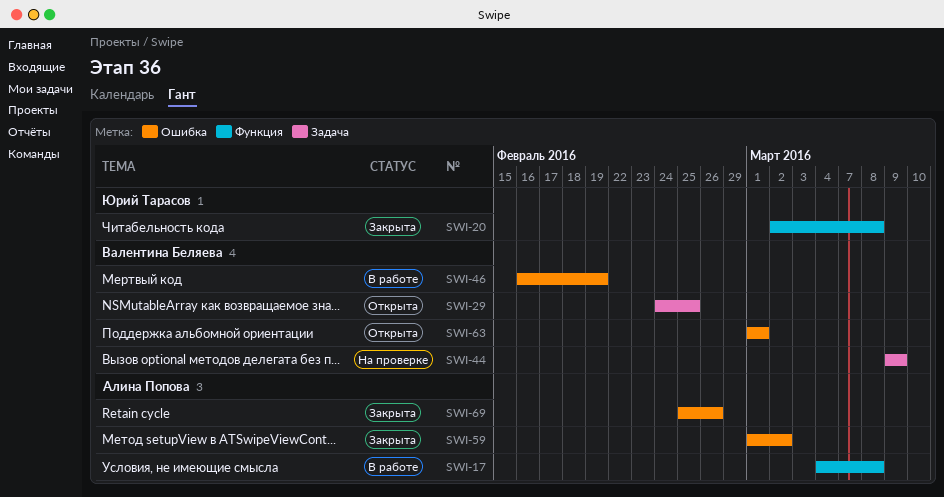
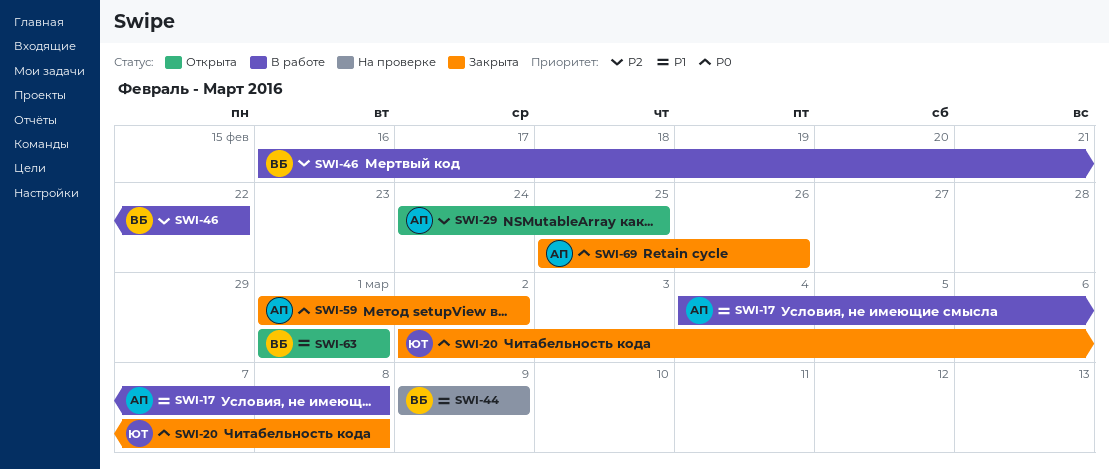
SWI-29, owner: Валентина Беляева -> Алина Попова
SWI-46, due: Feb 19 -> Feb 22

